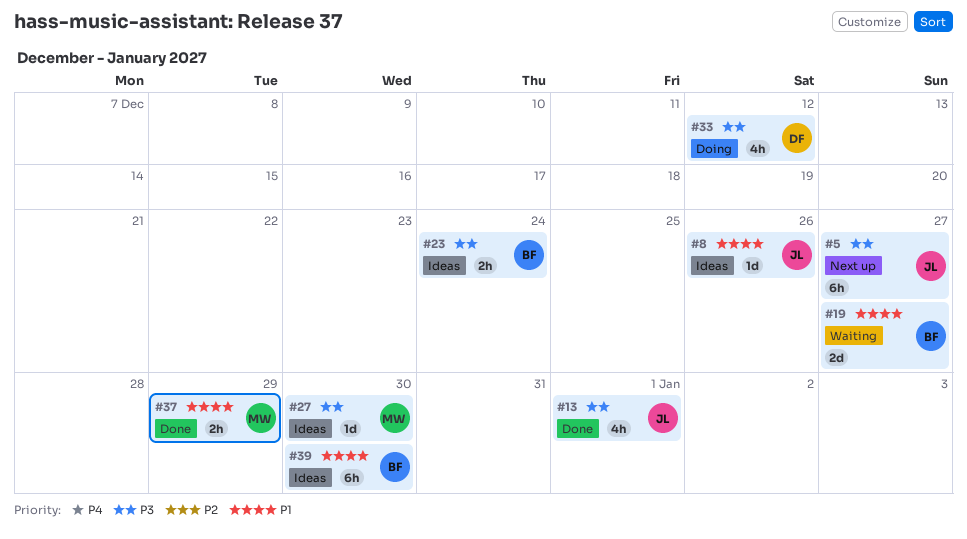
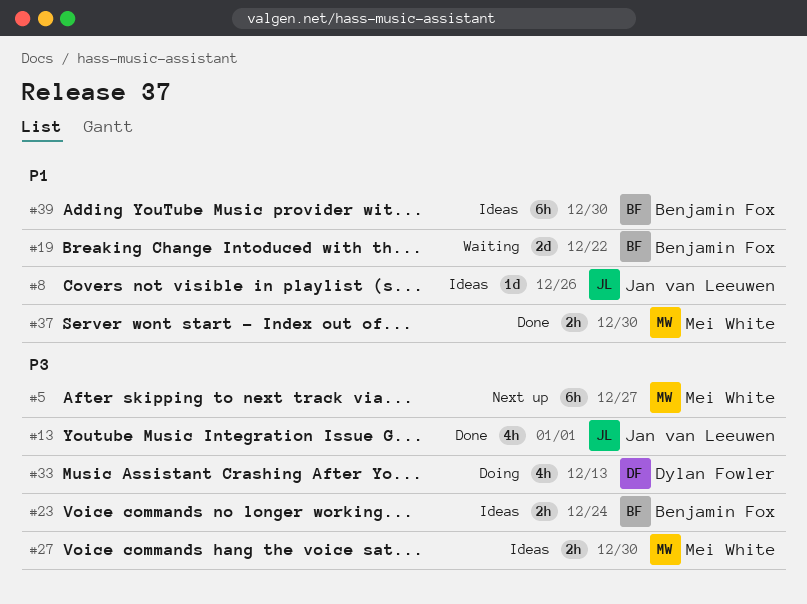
#5, owner: Jan van Leeuwen -> Mei White
#19, due: Dec 27 -> Dec 22
#27, estimate: 1d -> 2h
#33, due: Dec 12 -> Dec 13
#37, due: Dec 29 -> Dec 30

